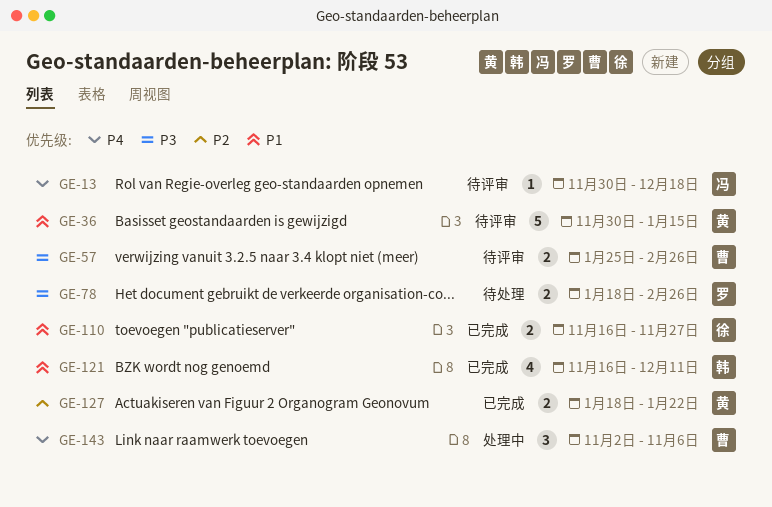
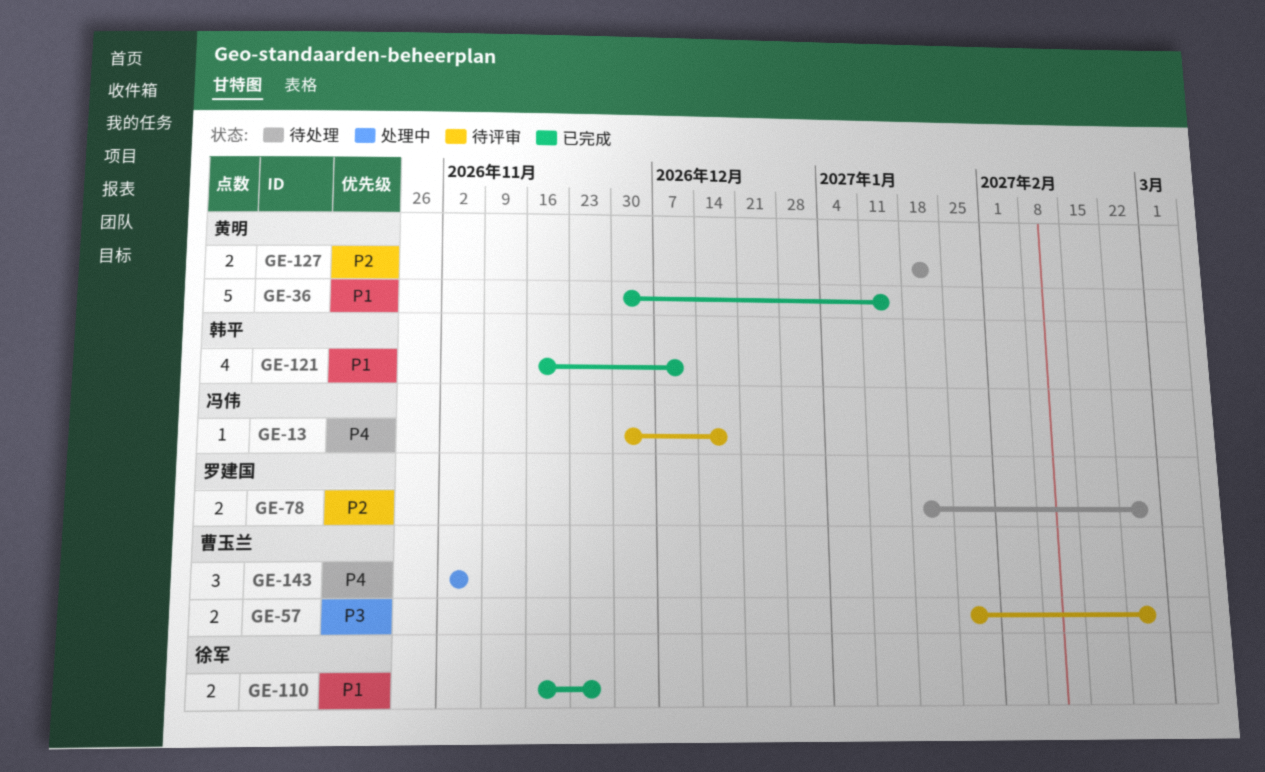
GE-36, status: 待评审 -> 已完成
GE-78, priority: P3 -> P2
GE-127, status: 已完成 -> 待处理

